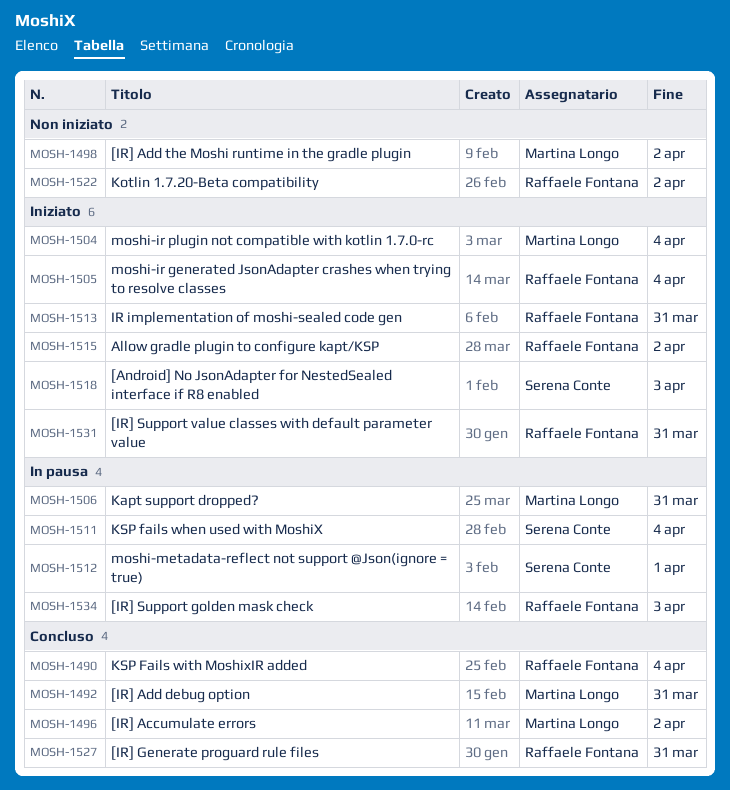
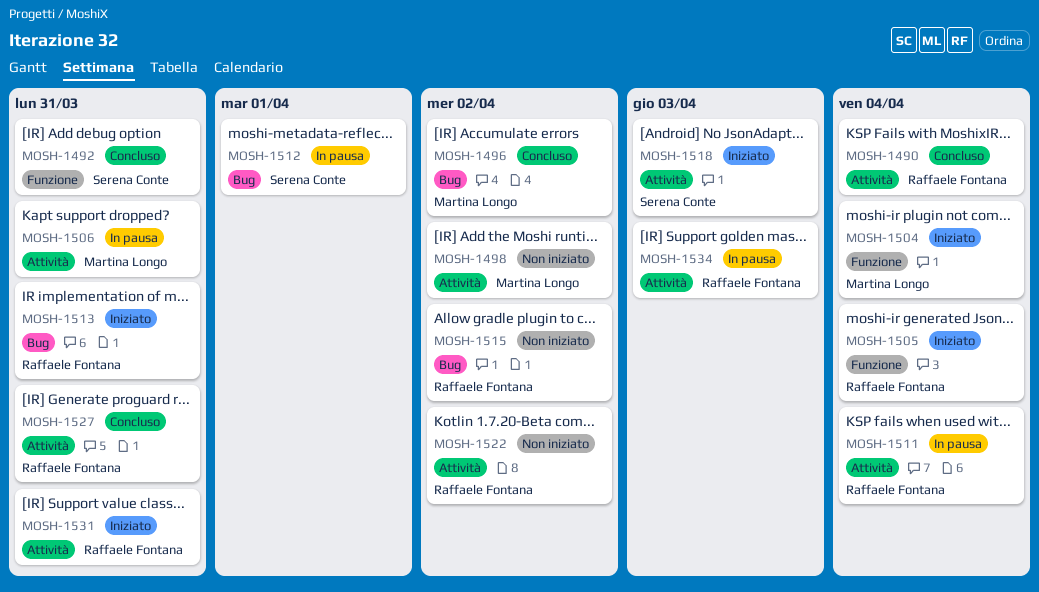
MOSH-1492, owner: Martina Longo -> Serena Conte
MOSH-1511, owner: Serena Conte -> Raffaele Fontana
MOSH-1515, status: Iniziato -> Non iniziato

